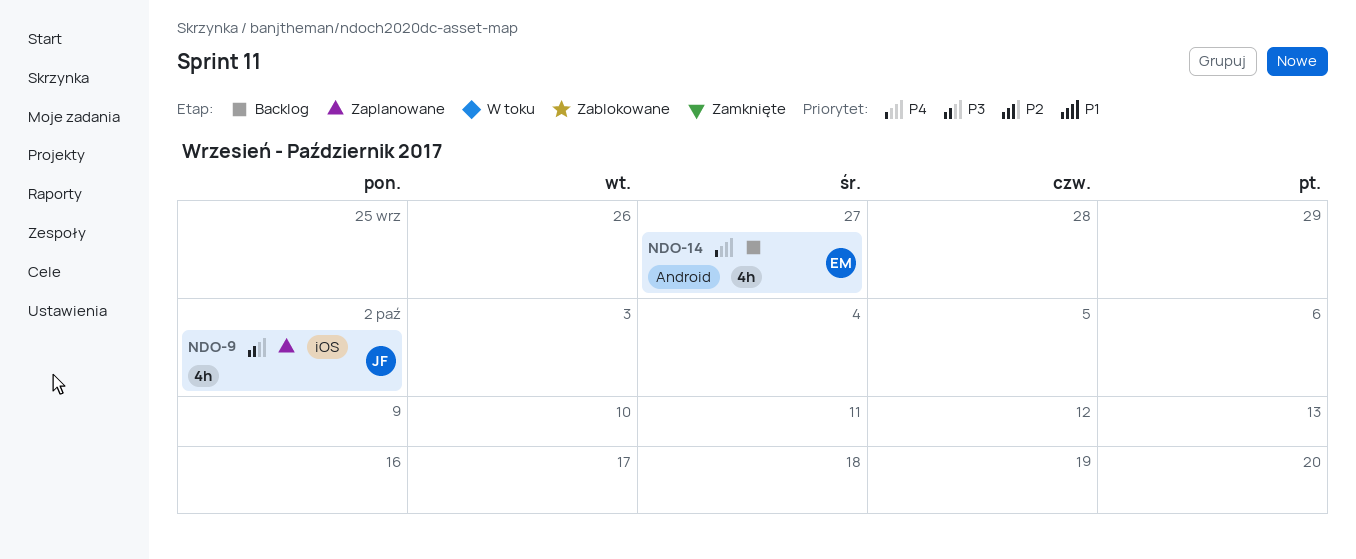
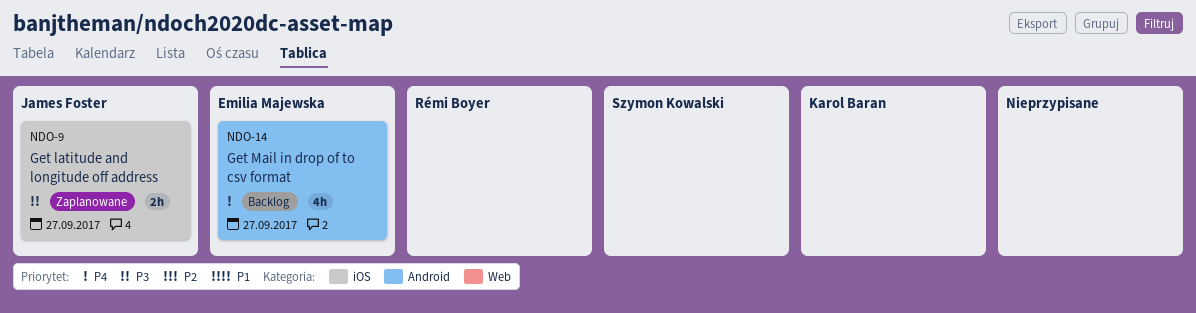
NDO-9, estimate: 4h -> 2h
NDO-9, due: Oct 2 -> Sep 27

